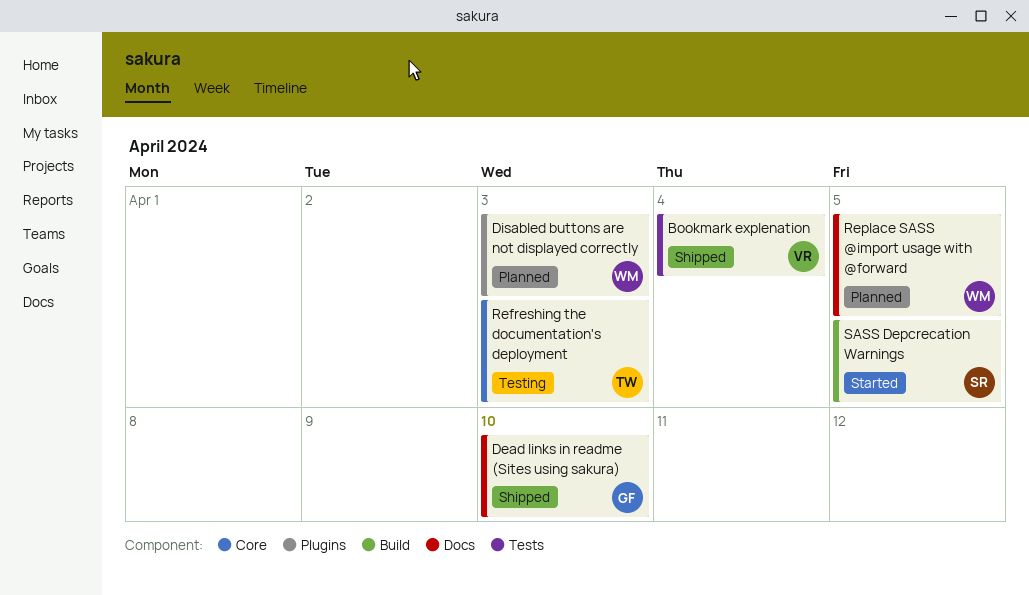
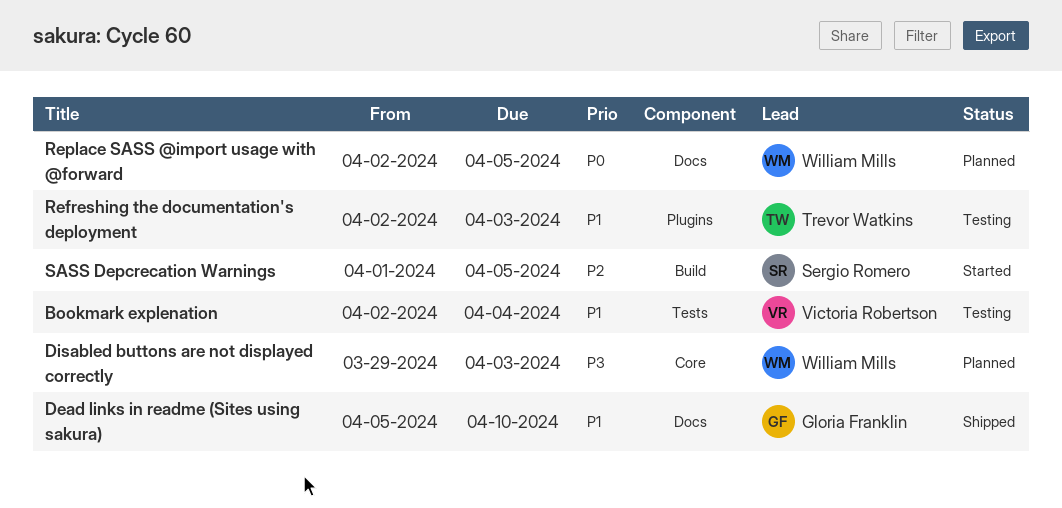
Bookmark explenation, status: Shipped -> Testing
Disabled buttons are not displayed correctly, label: Plugins -> Core
Refreshing the documentation's deployment, label: Core -> Plugins

